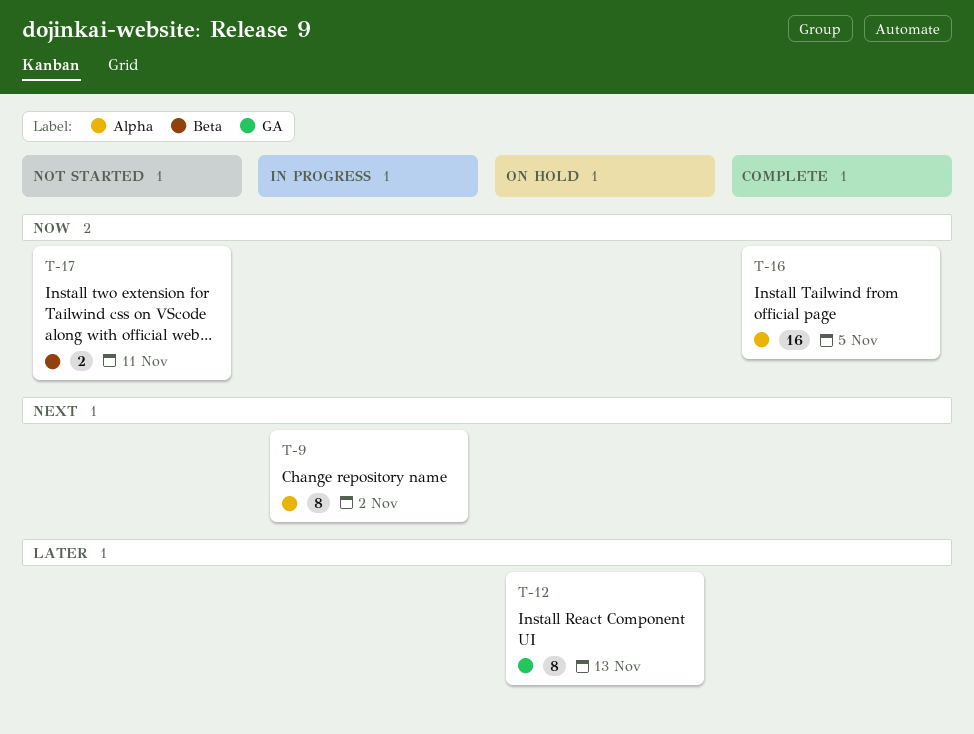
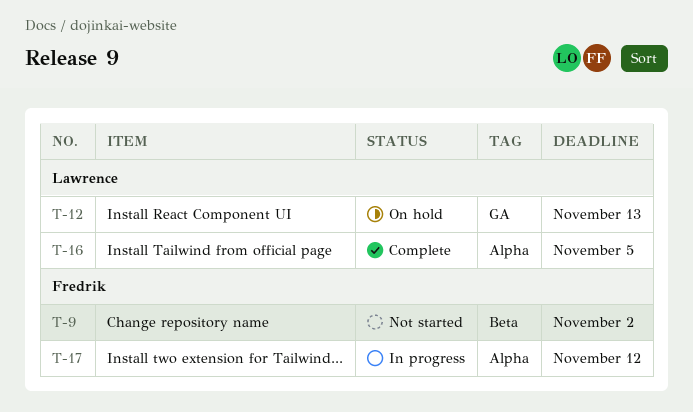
T-9, status: In progress -> Not started
T-9, label: Alpha -> Beta
T-17, status: Not started -> In progress
T-17, label: Beta -> Alpha
T-17, due: Nov 11 -> Nov 12

